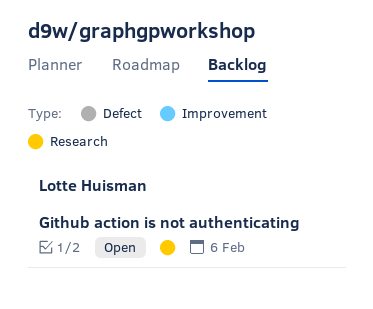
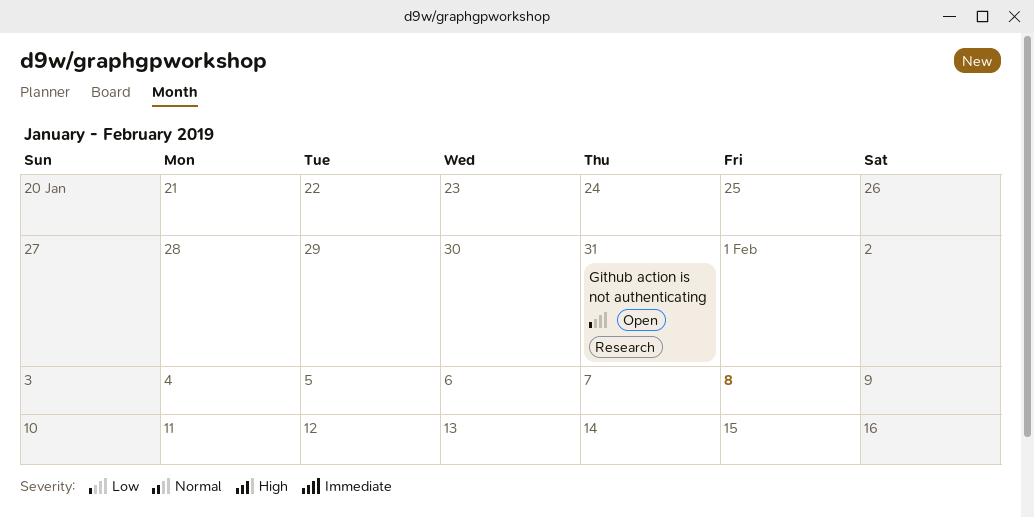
Github action is not authenticating, due: Feb 6 -> Jan 31

